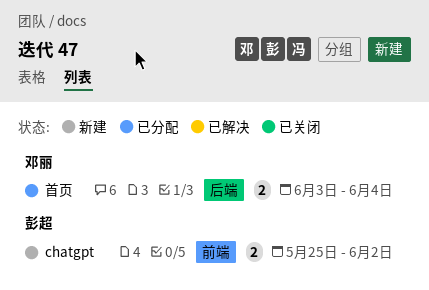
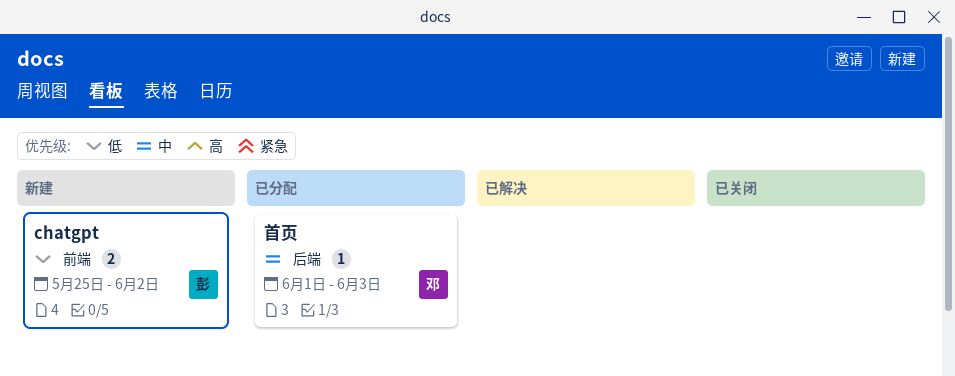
首页, estimate: 2 -> 1
首页, start: Jun 3 -> Jun 1
首页, due: Jun 4 -> Jun 3

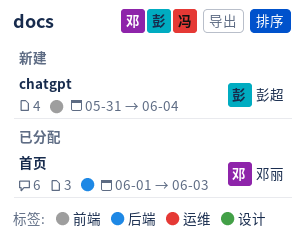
chatgpt, start: May 25 -> May 31
chatgpt, due: Jun 2 -> Jun 4

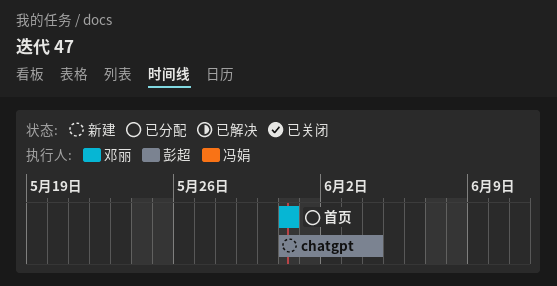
首页, start: Jun 1 -> May 31
首页, due: Jun 3 -> May 31

